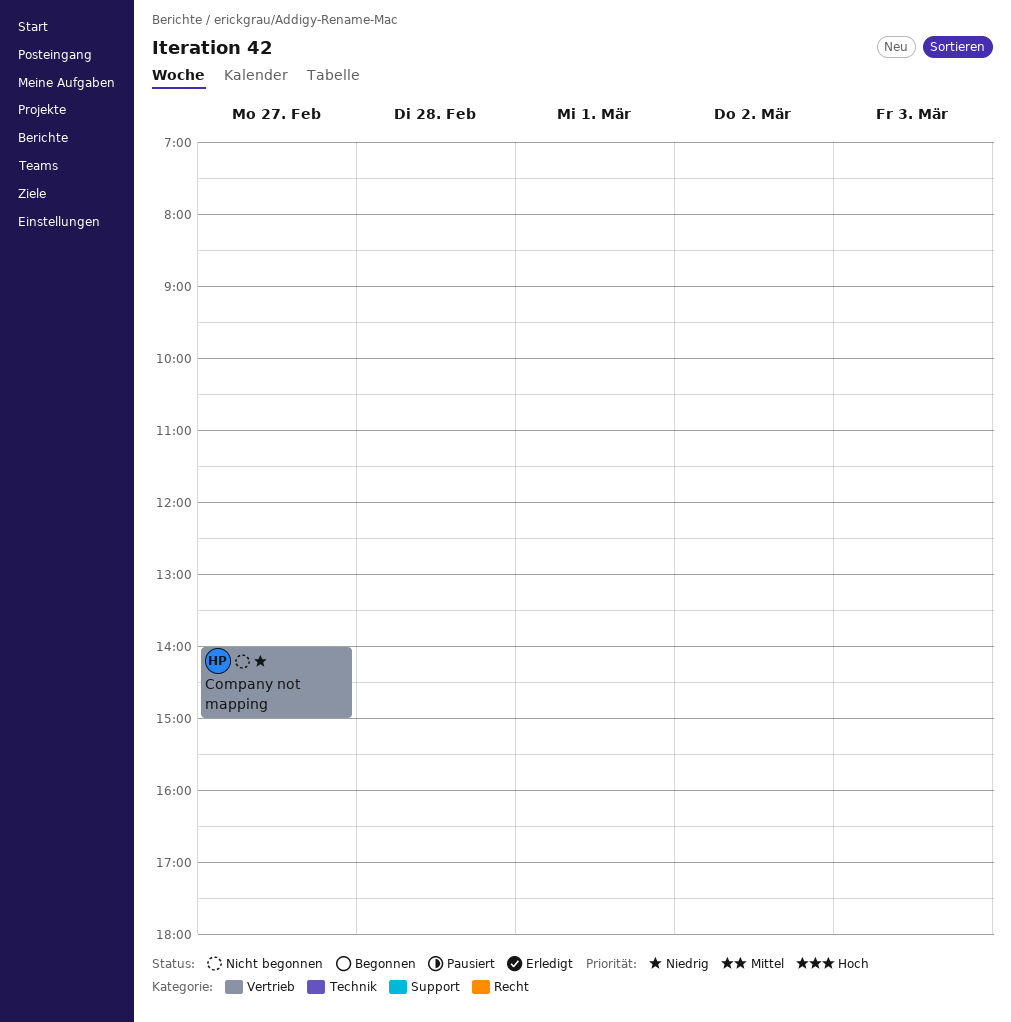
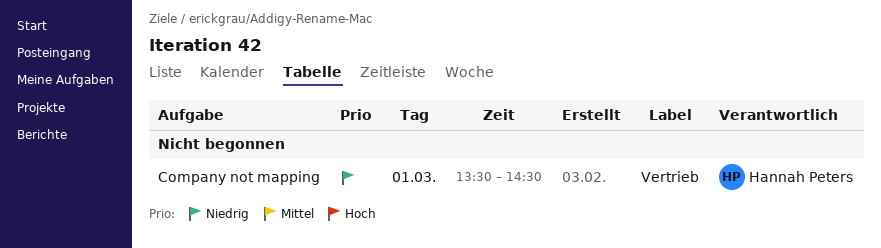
Company not mapping, day: Feb 27 -> Mar 1
Company not mapping, begins: 14:00 -> 13:30
Company not mapping, ends: 15:00 -> 14:30

